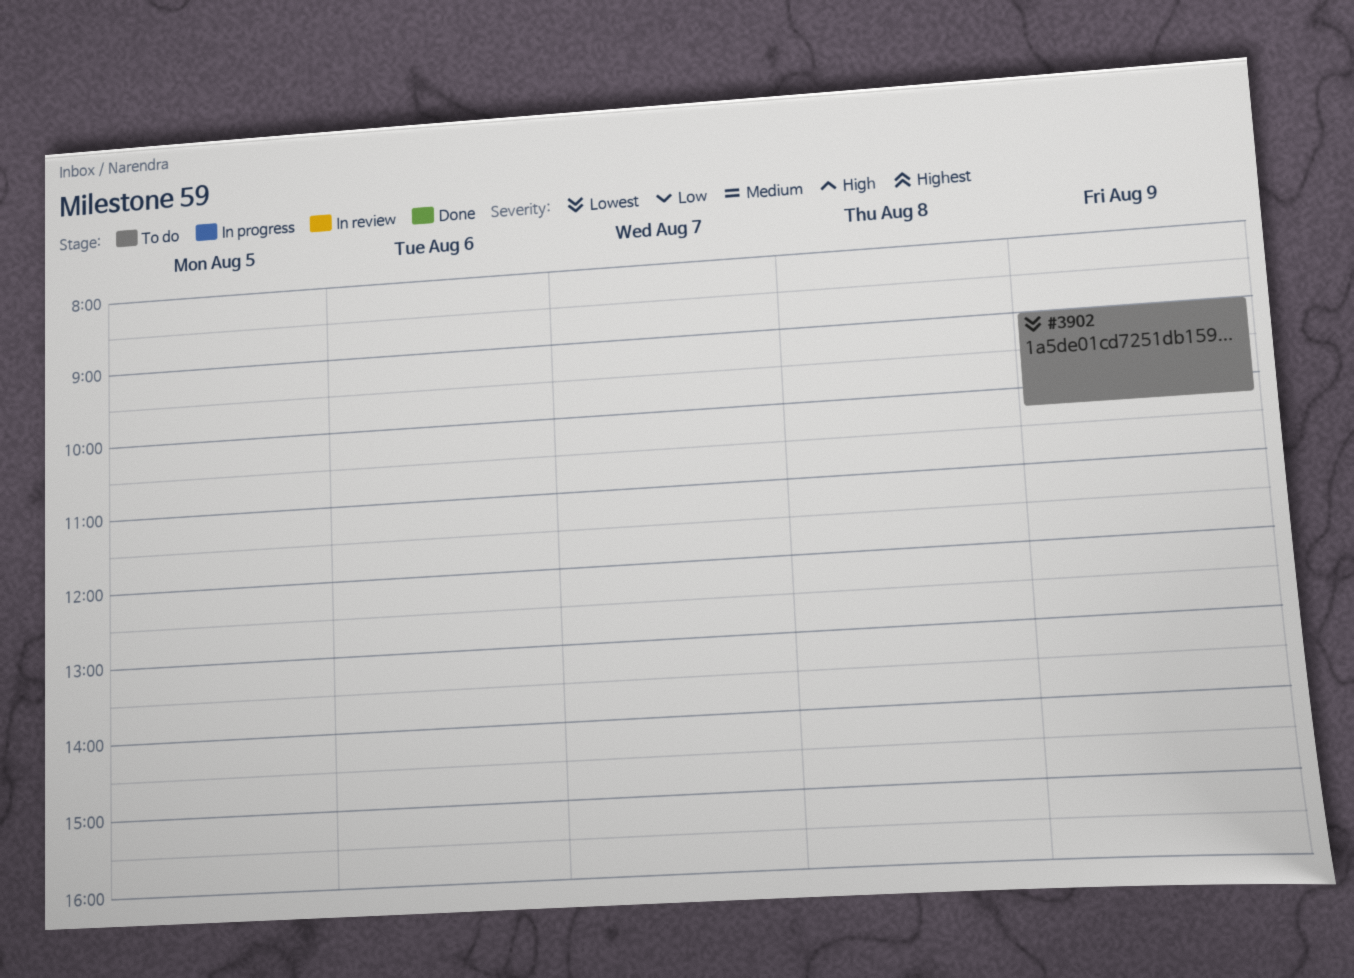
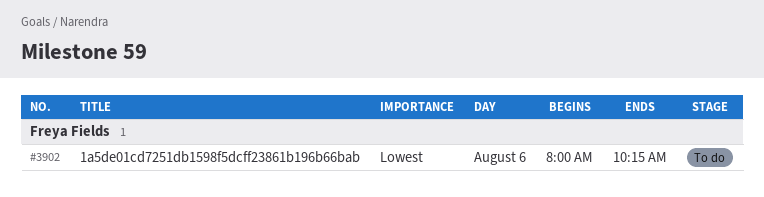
#3902, day: Aug 9 -> Aug 6
#3902, begins: 09:00 -> 08:00

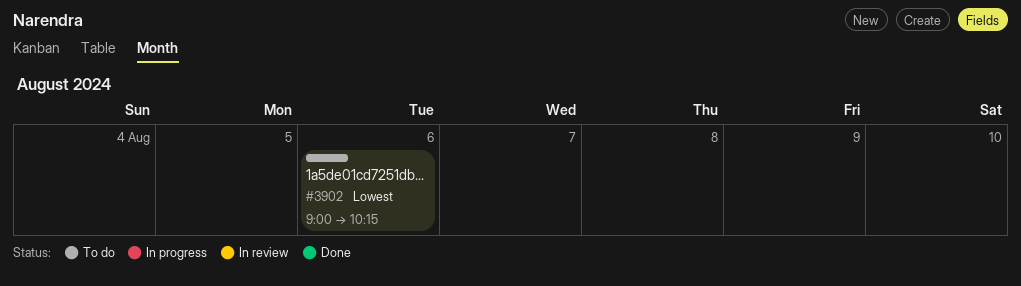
#3902, begins: 08:00 -> 09:00

